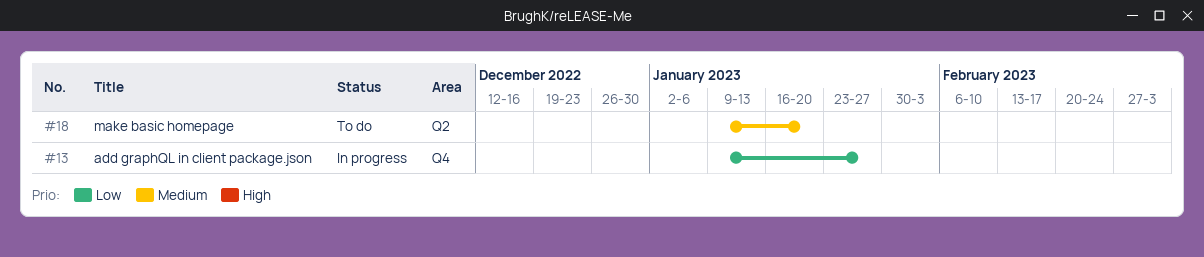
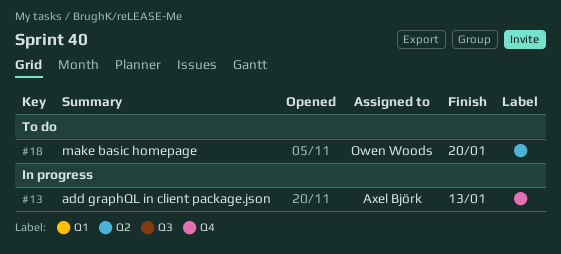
#13, due: Jan 27 -> Jan 13

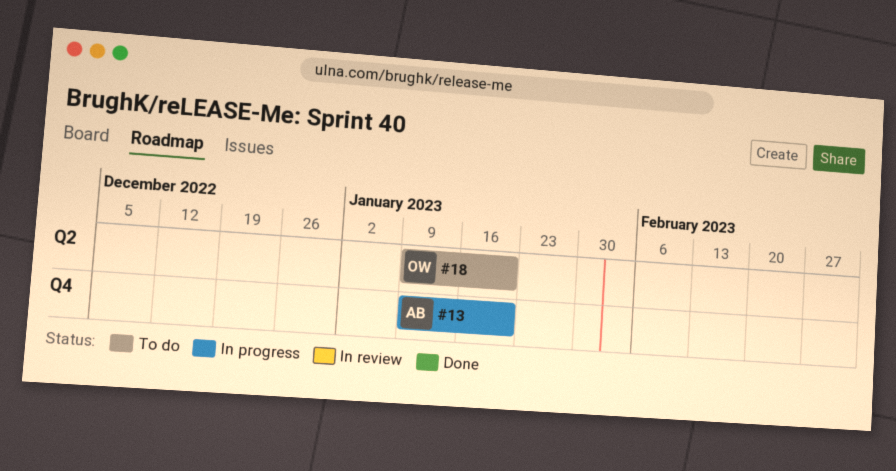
#13, due: Jan 13 -> Jan 20

